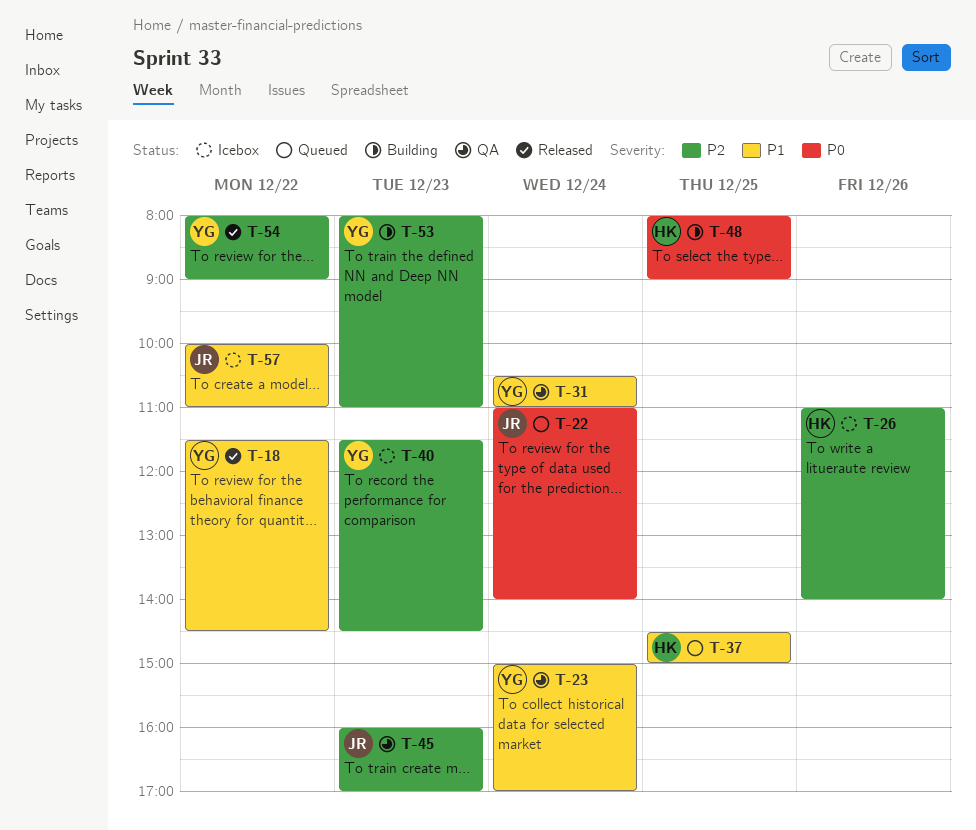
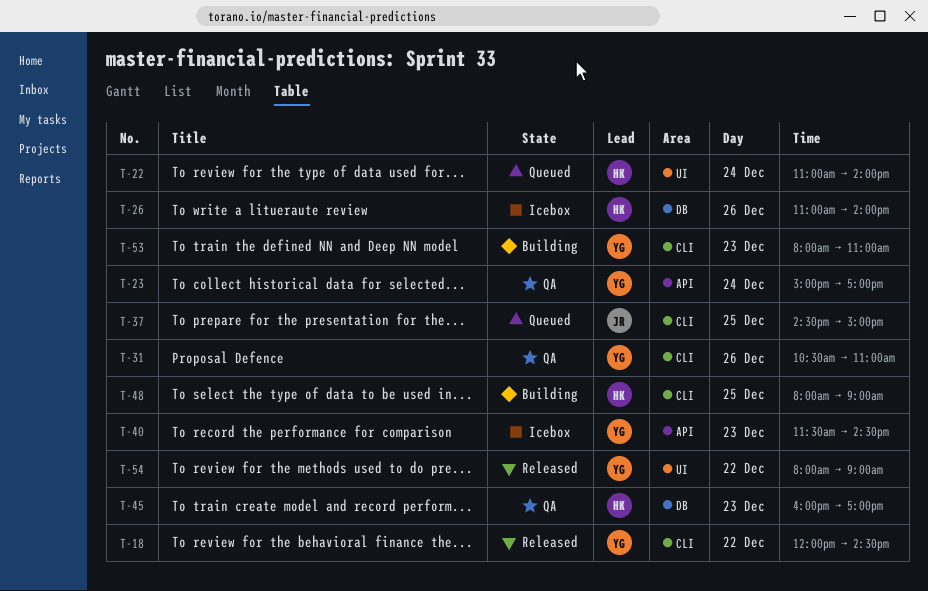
T-18, begins: 11:30 -> 12:00
T-22, owner: JR -> HK
T-31, day: Dec 24 -> Dec 26
T-37, owner: HK -> JR
T-45, owner: JR -> HK
T-57: present -> none

